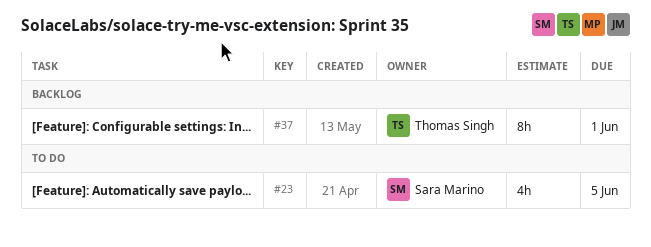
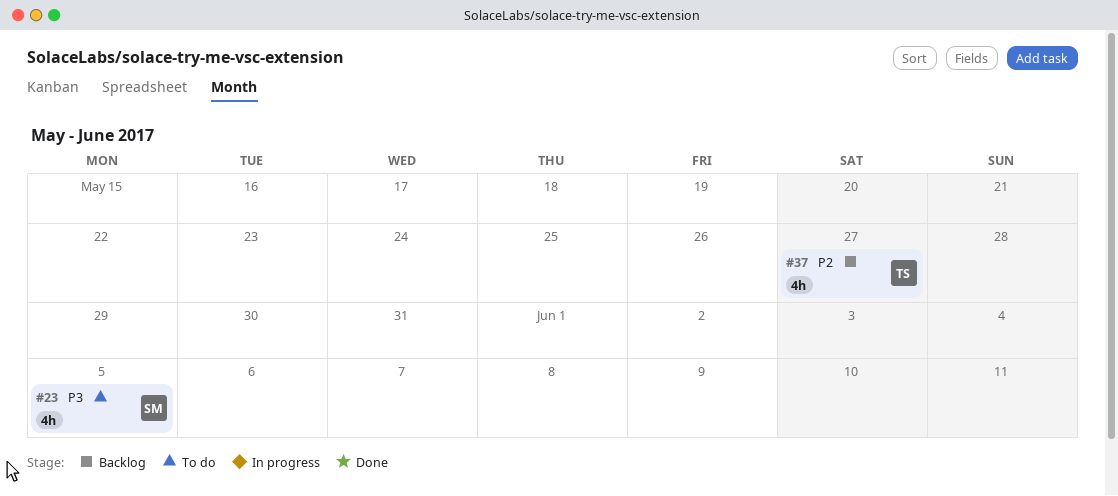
#37, estimate: 8h -> 4h
#37, due: Jun 1 -> May 27

